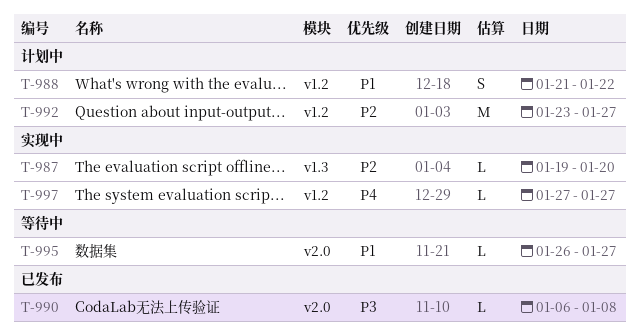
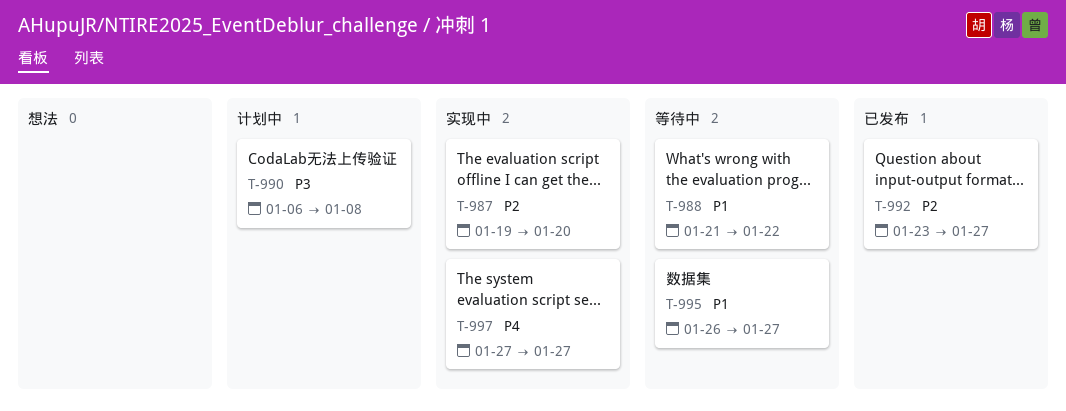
T-988, status: 计划中 -> 等待中
T-990, status: 已发布 -> 计划中
T-992, status: 计划中 -> 已发布

